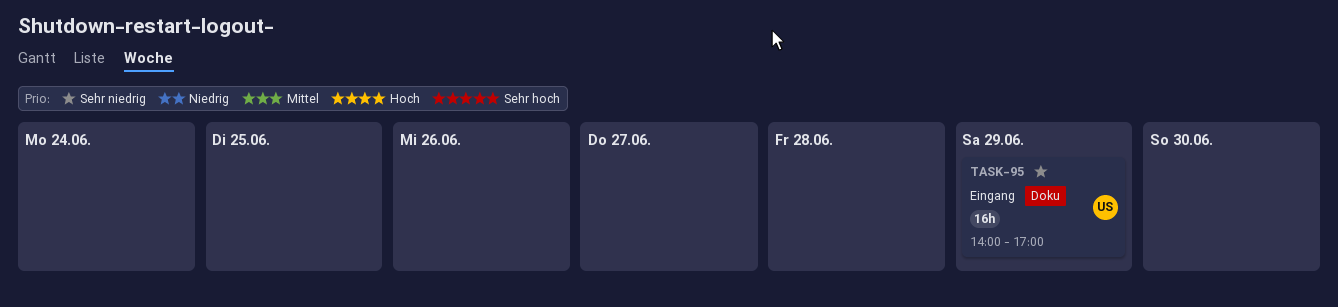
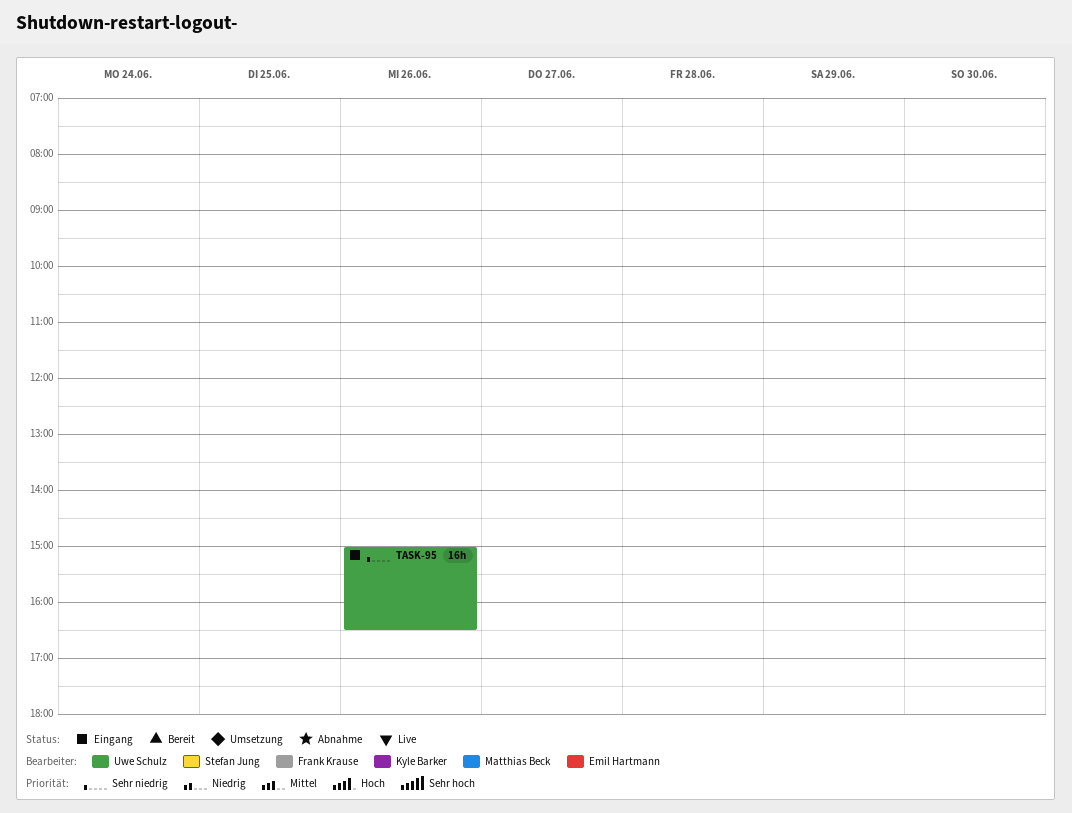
TASK-95, day: Jun 29 -> Jun 26
TASK-95, begins: 14:00 -> 15:00
TASK-95, ends: 17:00 -> 16:30

